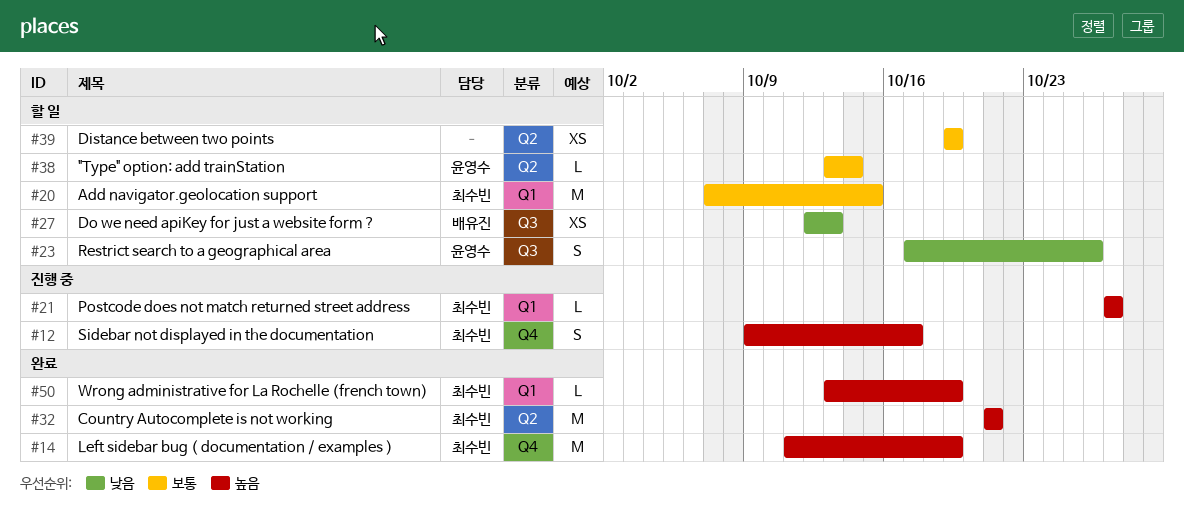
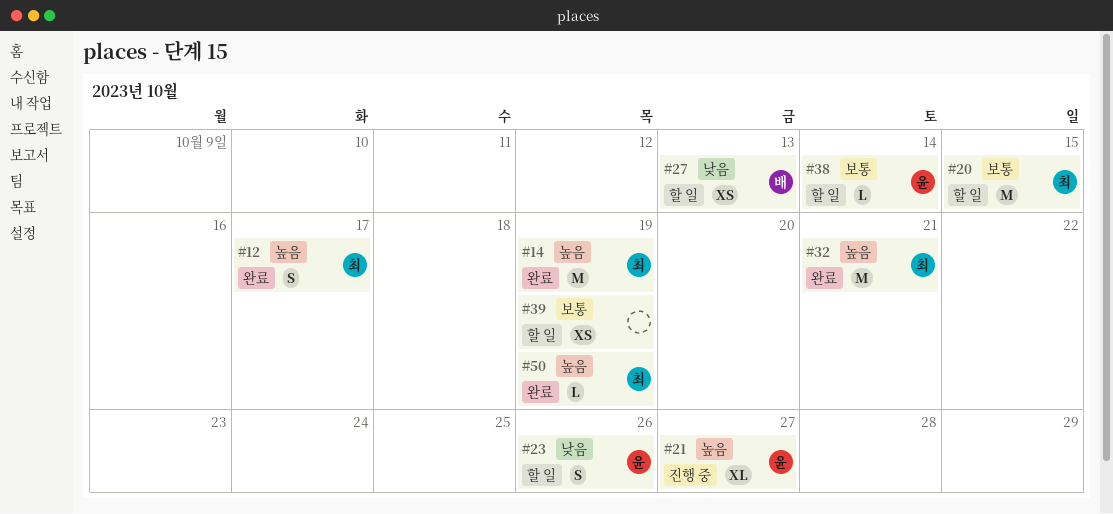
#12, status: 진행 중 -> 완료
#21, owner: 최수빈 -> 윤영수
#21, estimate: L -> XL

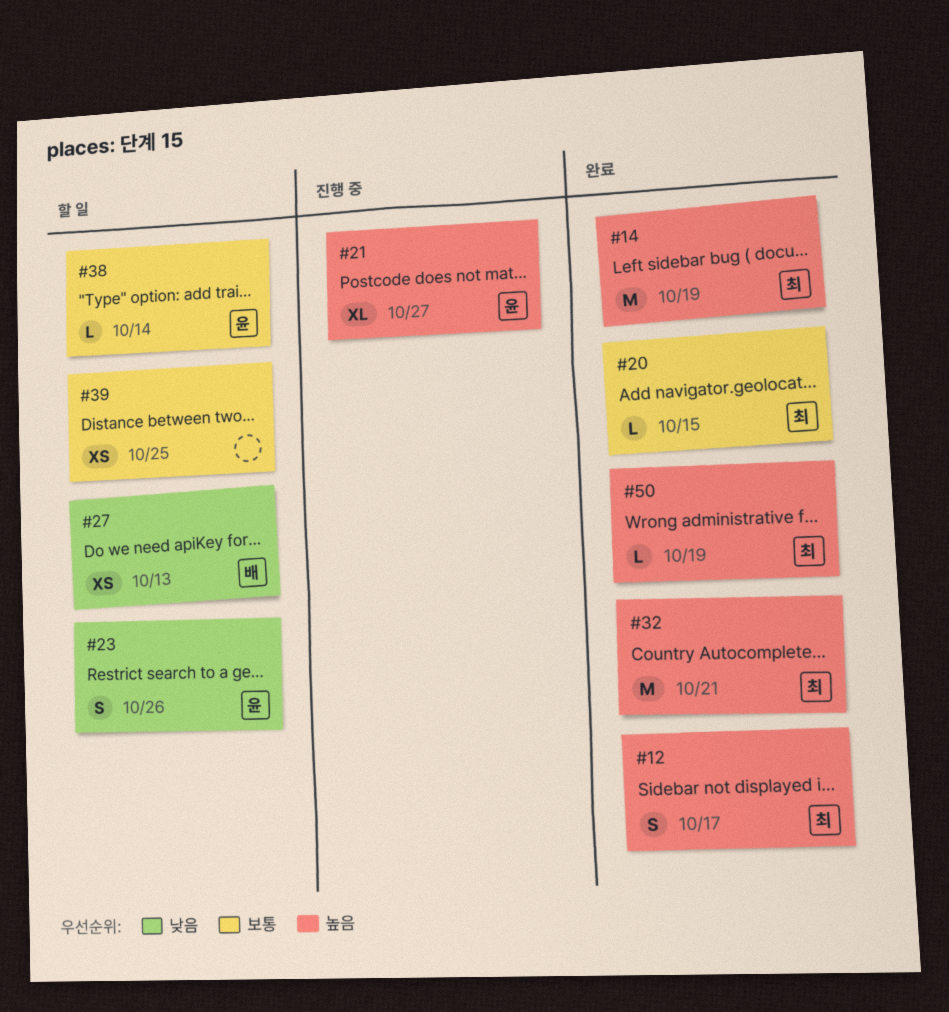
#20, status: 할 일 -> 완료
#20, estimate: M -> L
#39, due: Oct 19 -> Oct 25

